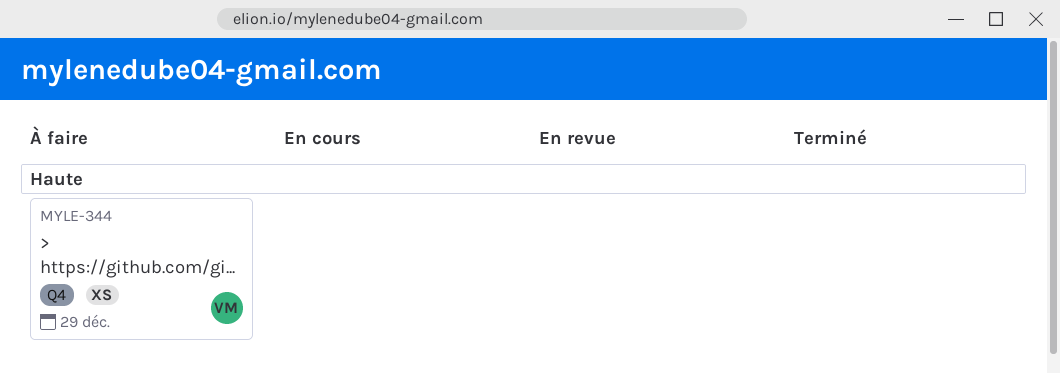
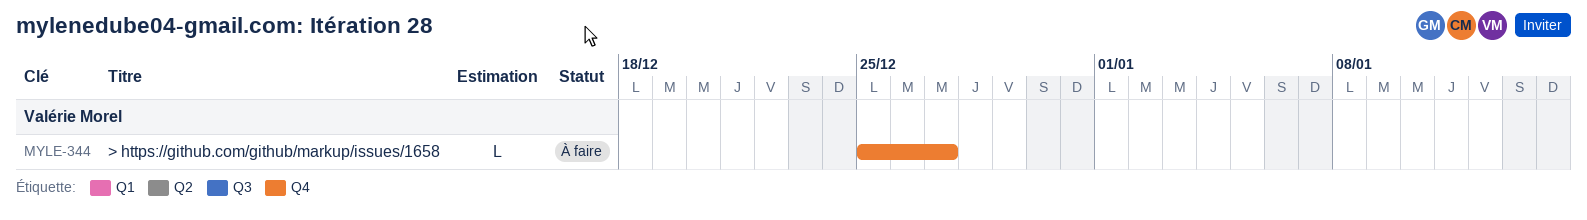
MYLE-344, estimate: XS -> L
MYLE-344, due: Dec 29 -> Dec 27

